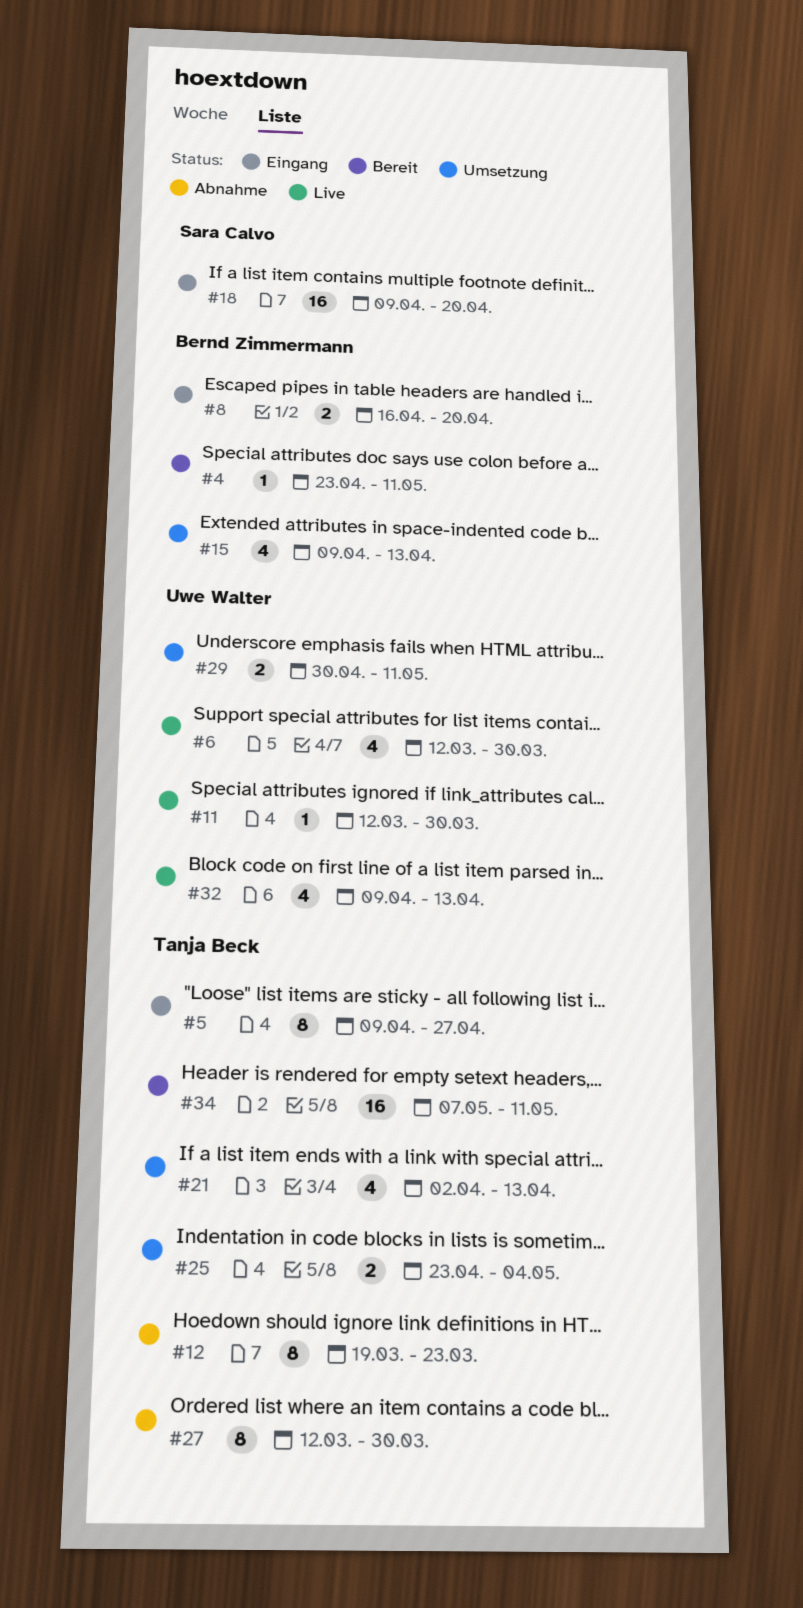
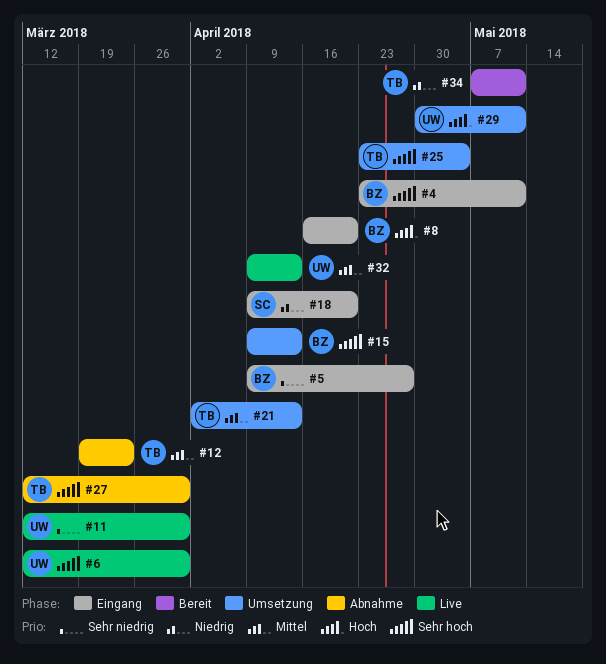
#4, status: Bereit -> Eingang
#5, owner: Tanja Beck -> Bernd Zimmermann

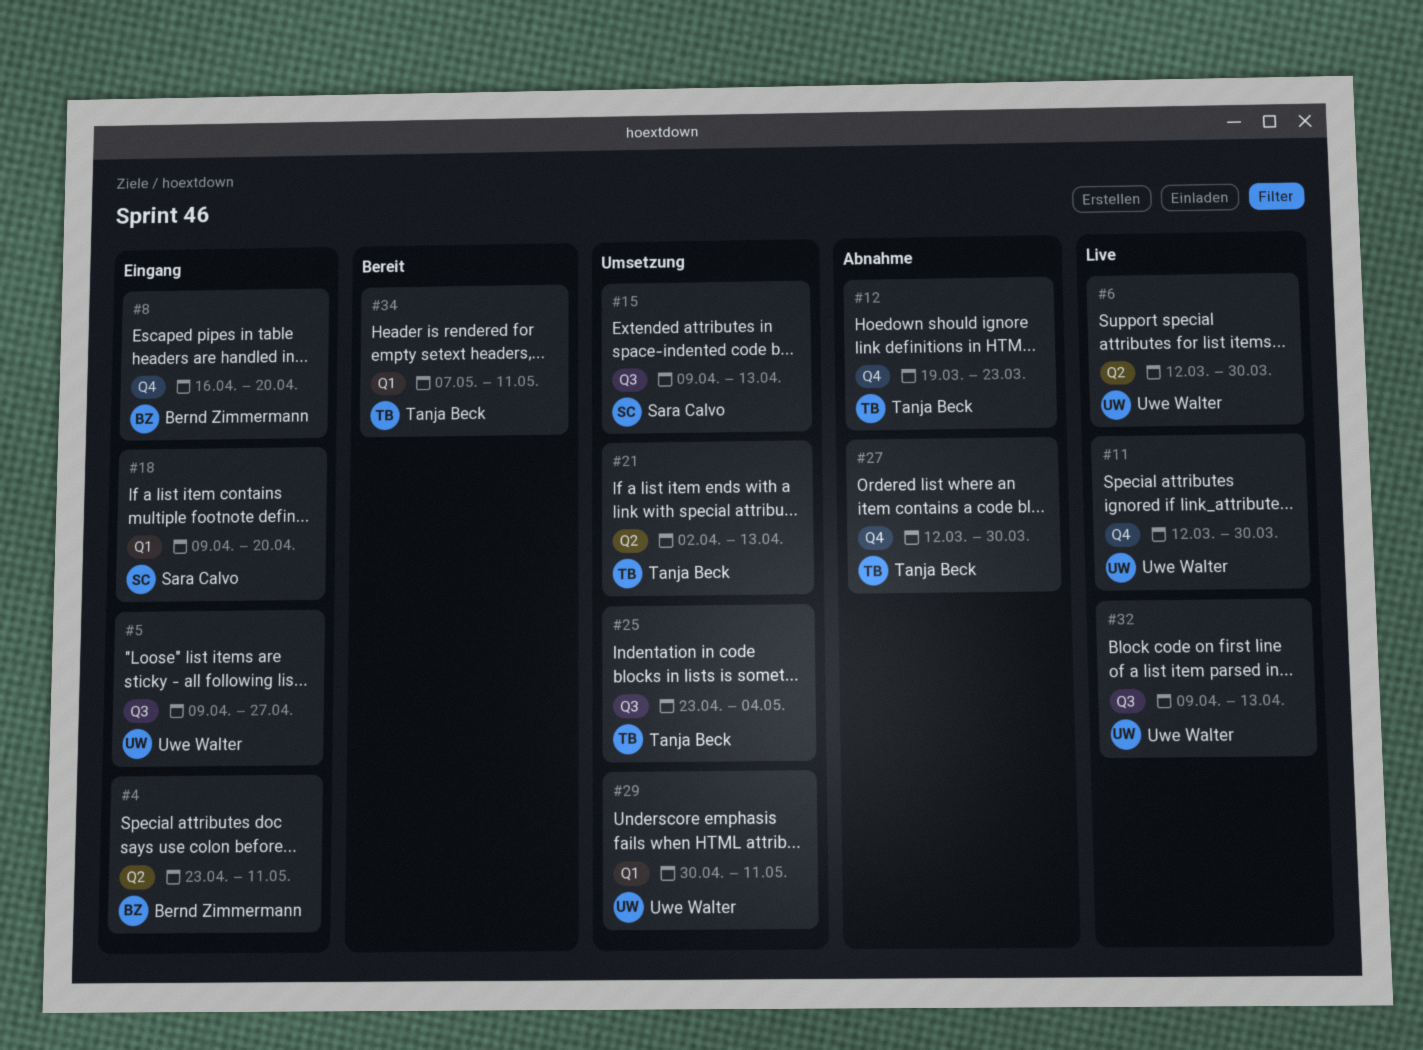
#5, owner: Bernd Zimmermann -> Uwe Walter
#15, owner: Bernd Zimmermann -> Sara Calvo

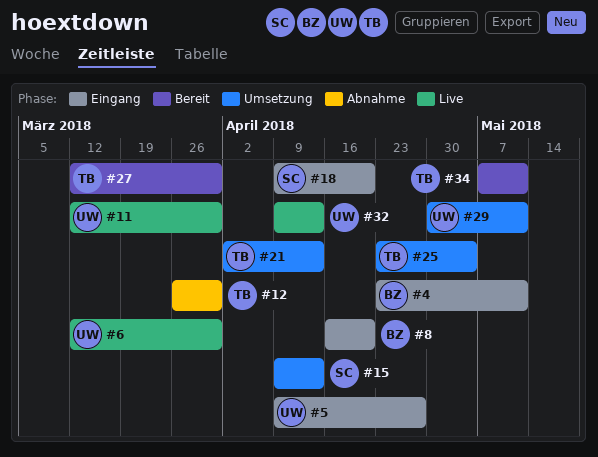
#12, start: Mar 19 -> Mar 26
#12, due: Mar 23 -> Mar 30
#27, status: Abnahme -> Bereit

